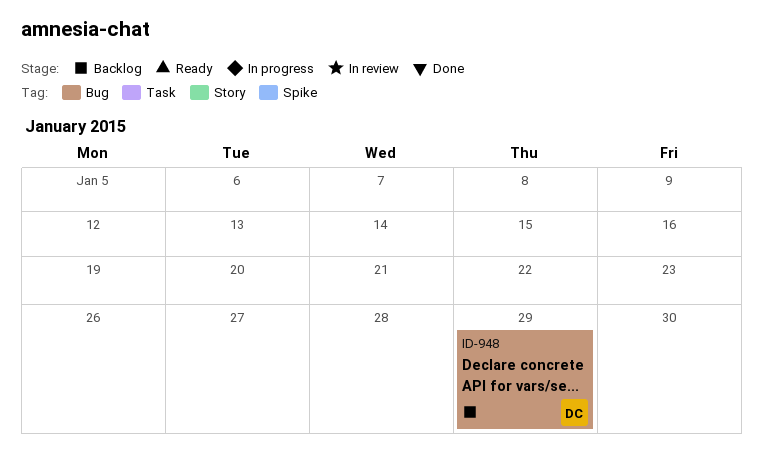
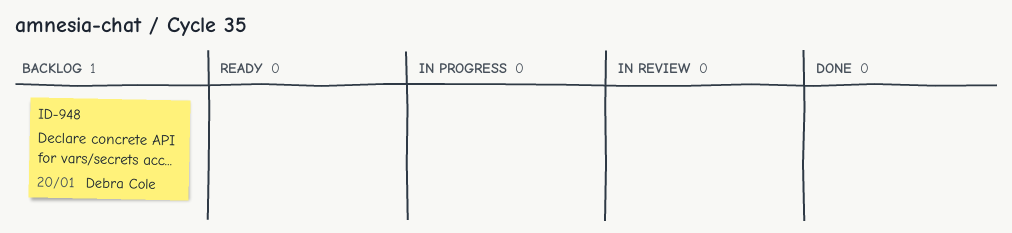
ID-948, due: Jan 29 -> Jan 20

